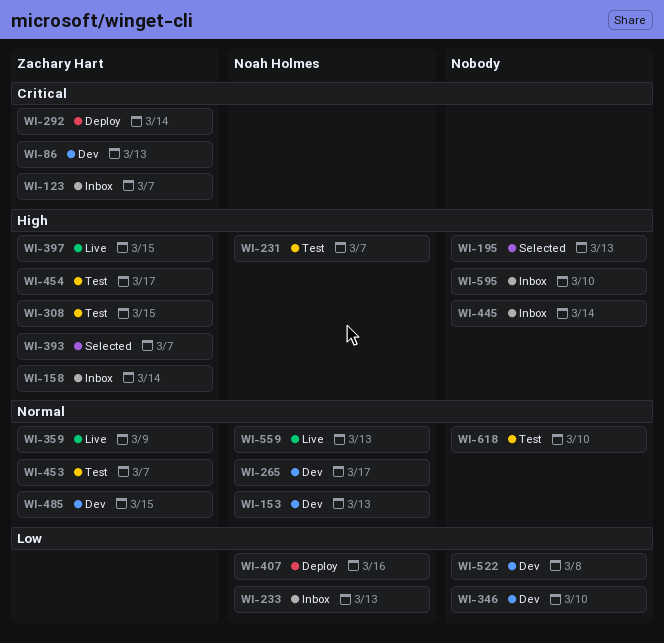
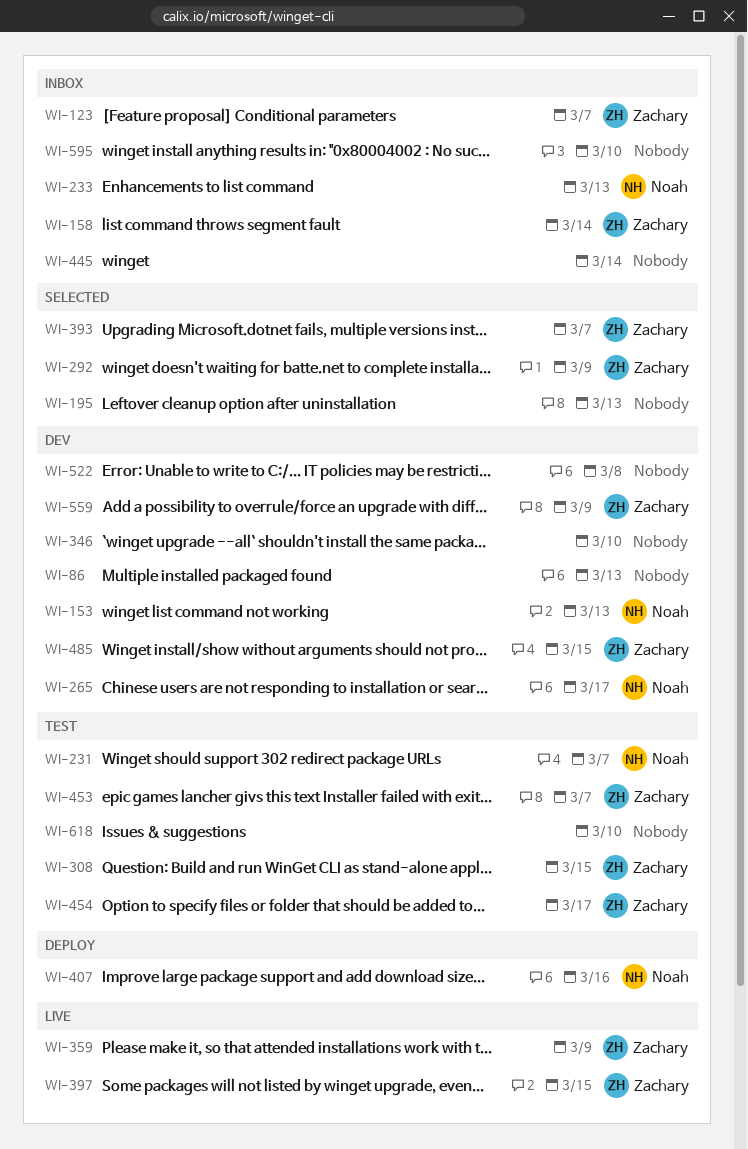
WI-86, owner: Zachary Hart -> none
WI-292, status: Deploy -> Selected
WI-292, due: Mar 14 -> Mar 9
WI-559, status: Live -> Dev
WI-559, owner: Noah Holmes -> Zachary Hart
WI-559, due: Mar 13 -> Mar 9

